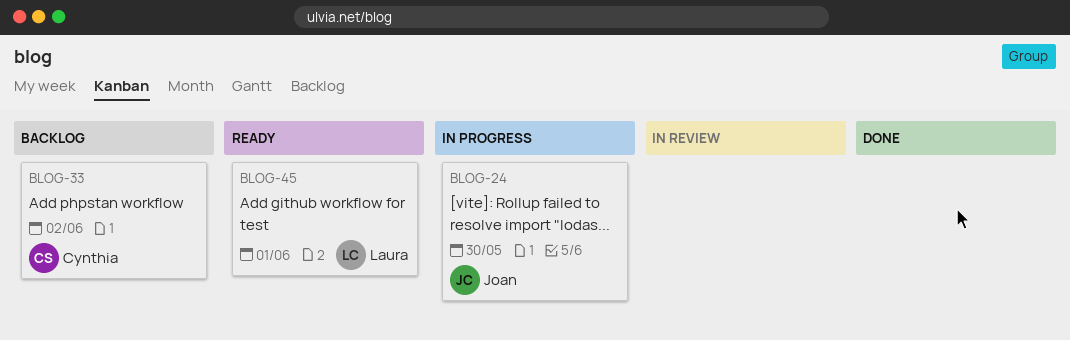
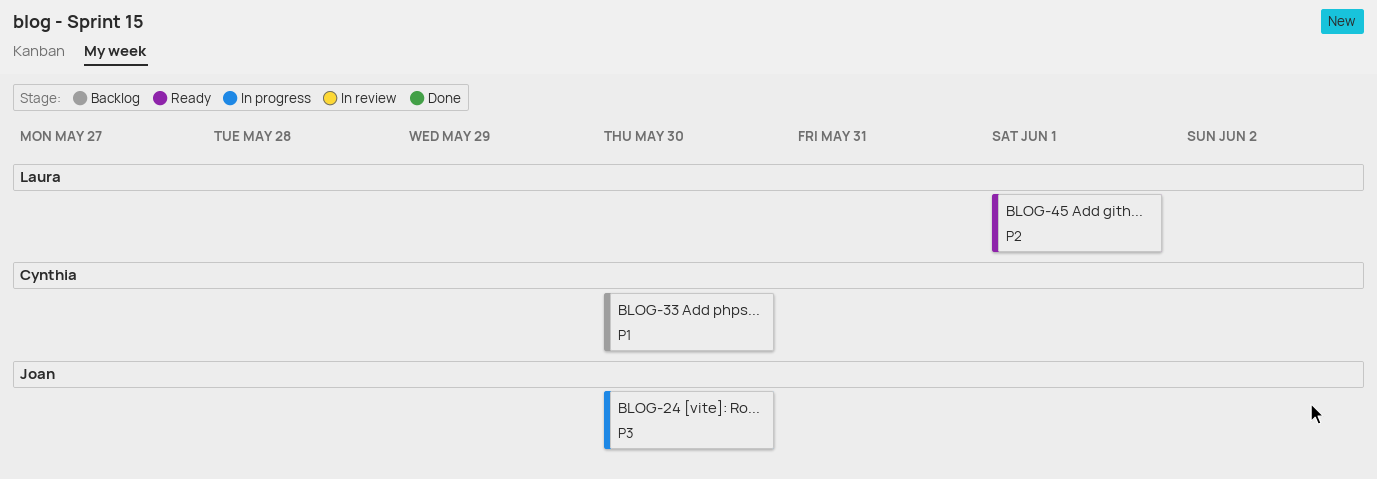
BLOG-33, due: Jun 2 -> May 30

